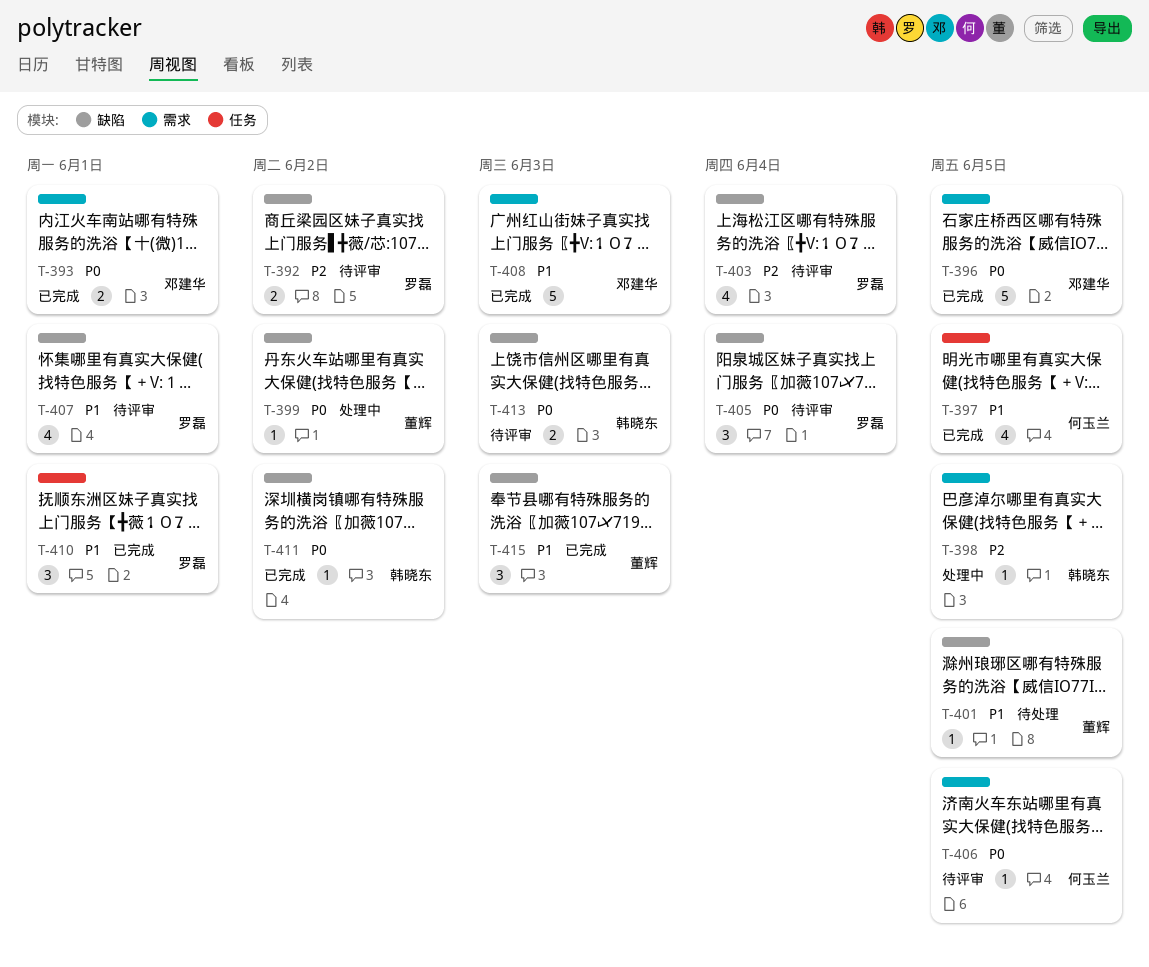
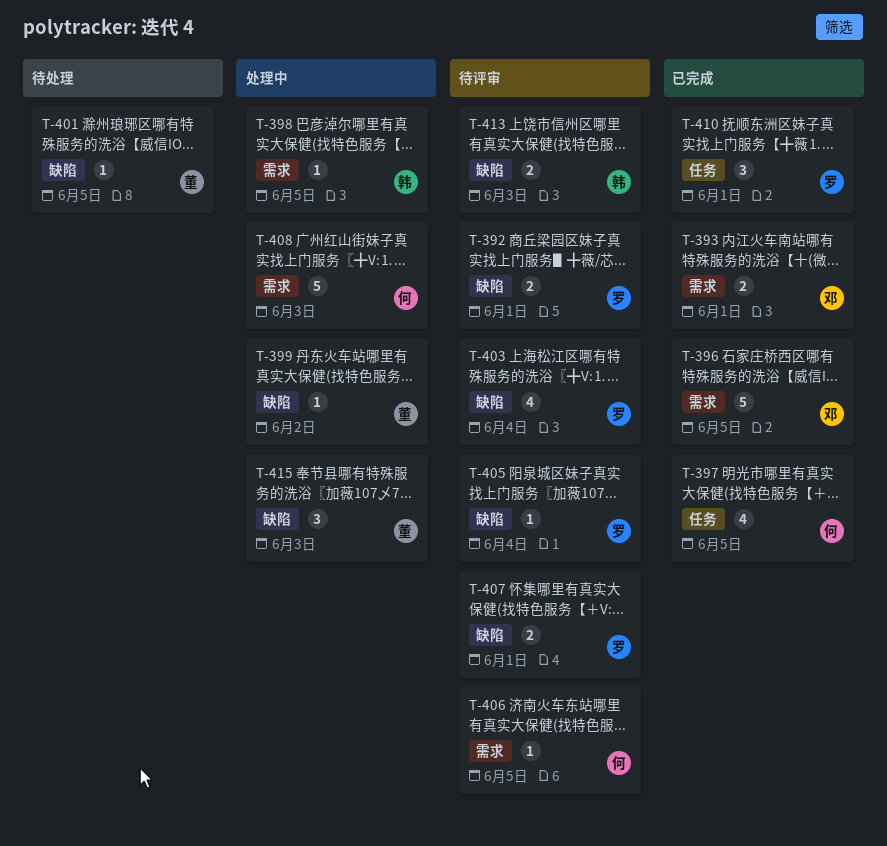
T-392, due: Jun 2 -> Jun 1
T-405, estimate: 3 -> 1
T-407, estimate: 4 -> 2
T-408, status: 已完成 -> 处理中
T-408, owner: 邓建华 -> 何玉兰
T-411: present -> none
T-415, status: 已完成 -> 处理中

